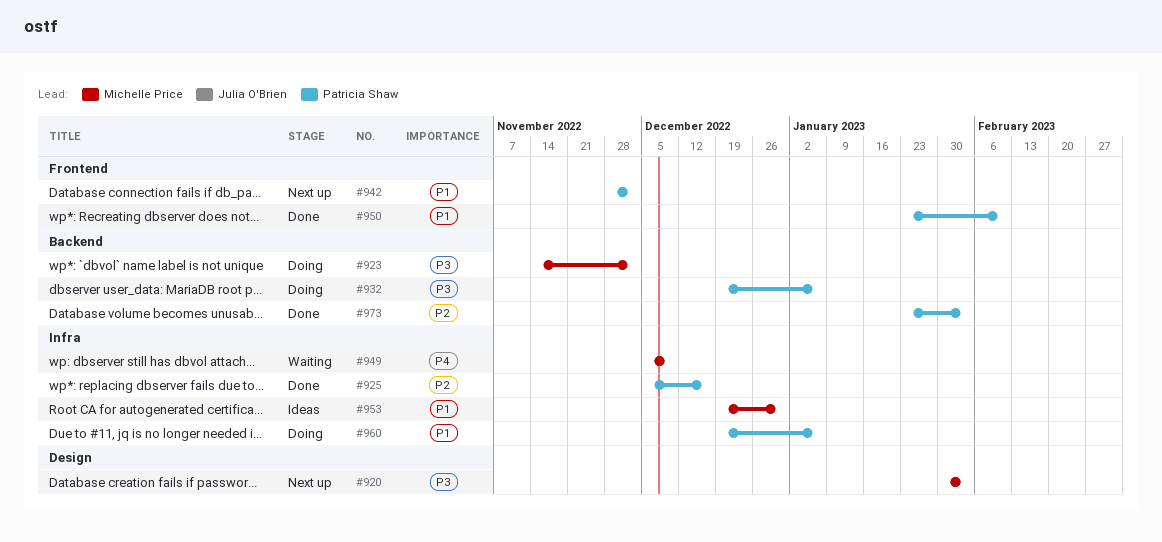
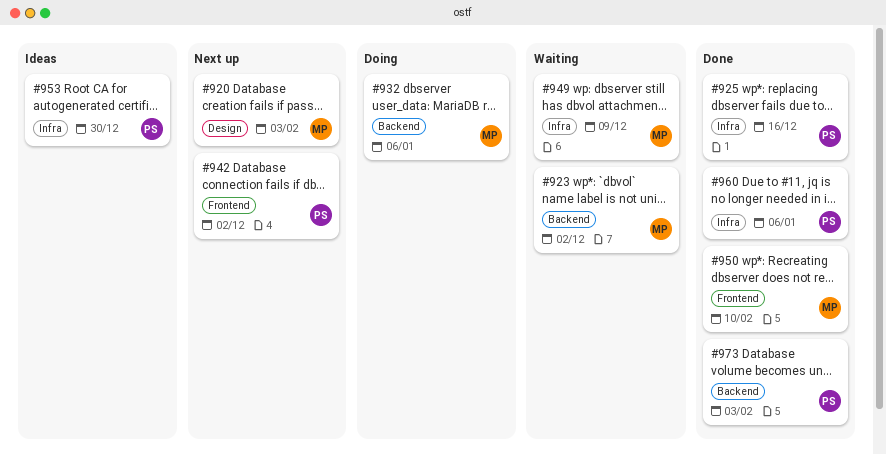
#923, status: Doing -> Waiting
#932, owner: Patricia Shaw -> Michelle Price
#950, owner: Patricia Shaw -> Michelle Price
#953, owner: Michelle Price -> Patricia Shaw
#960, status: Doing -> Done

